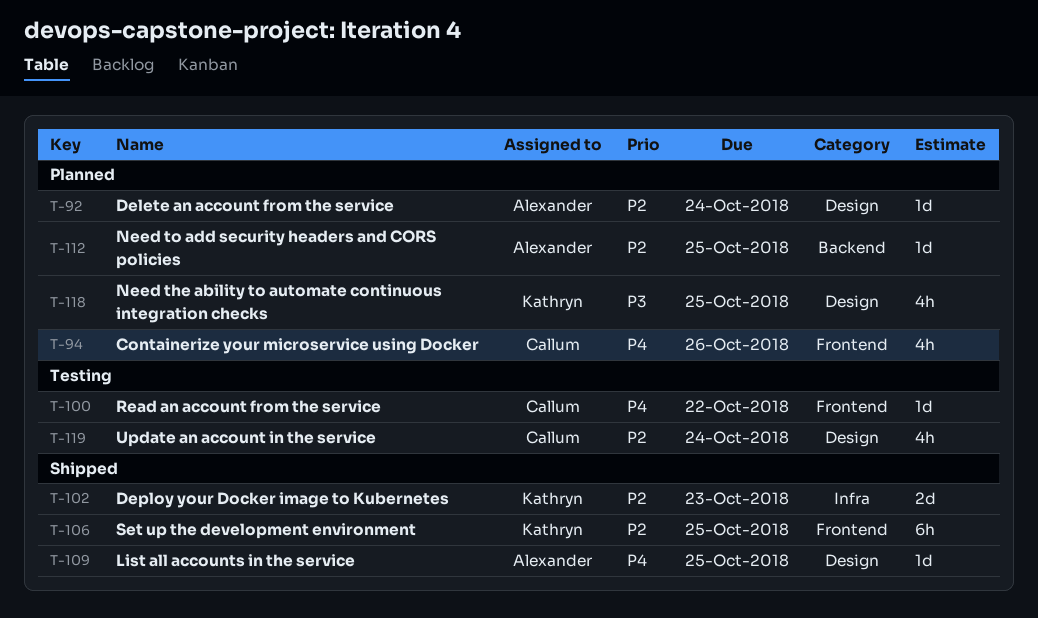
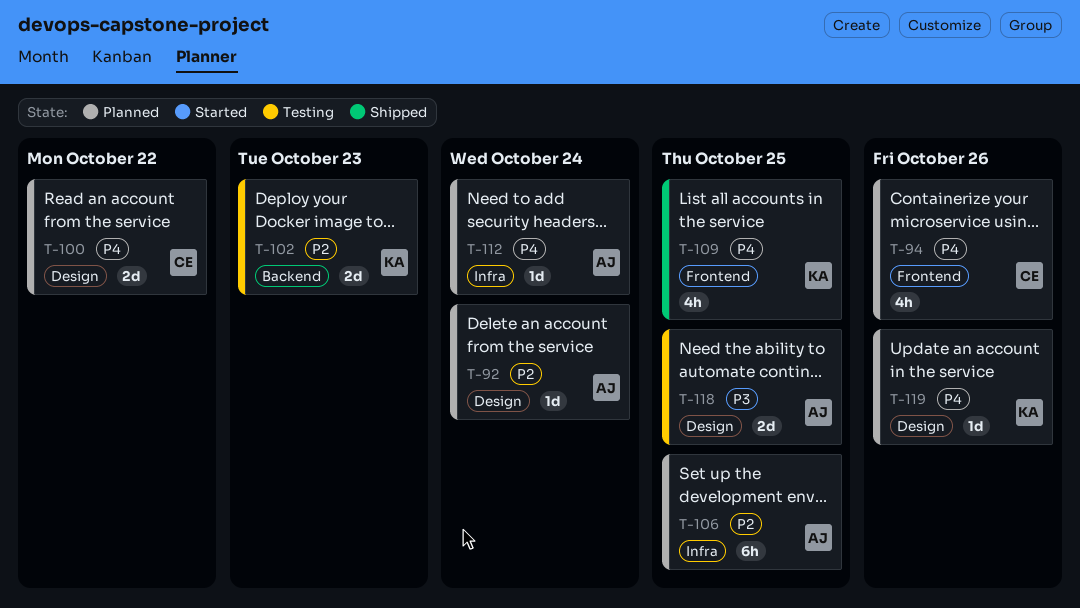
T-100, status: Testing -> Planned
T-100, label: Frontend -> Design
T-100, estimate: 1d -> 2d
T-102, status: Shipped -> Testing
T-102, label: Infra -> Backend
T-106, status: Shipped -> Planned
T-106, owner: Kathryn -> Alexander
T-106, label: Frontend -> Infra
T-109, owner: Alexander -> Kathryn
T-109, label: Design -> Frontend
T-109, estimate: 1d -> 4h
T-112, priority: P2 -> P4
T-112, label: Backend -> Infra
T-112, due: Oct 25 -> Oct 24
T-118, status: Planned -> Testing
T-118, owner: Kathryn -> Alexander
T-118, estimate: 4h -> 2d
T-119, status: Testing -> Planned
T-119, owner: Callum -> Kathryn
T-119, priority: P2 -> P4
T-119, estimate: 4h -> 1d
T-119, due: Oct 24 -> Oct 26

